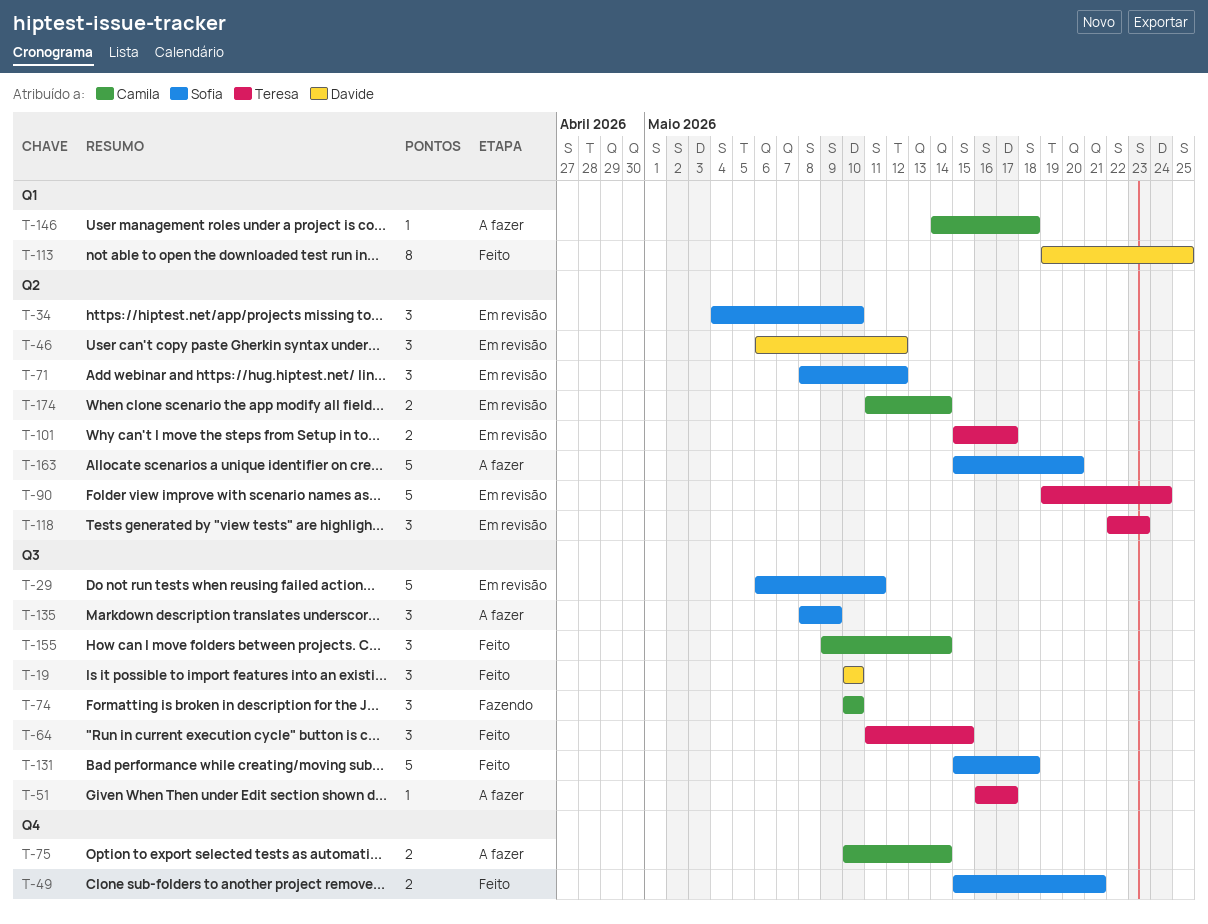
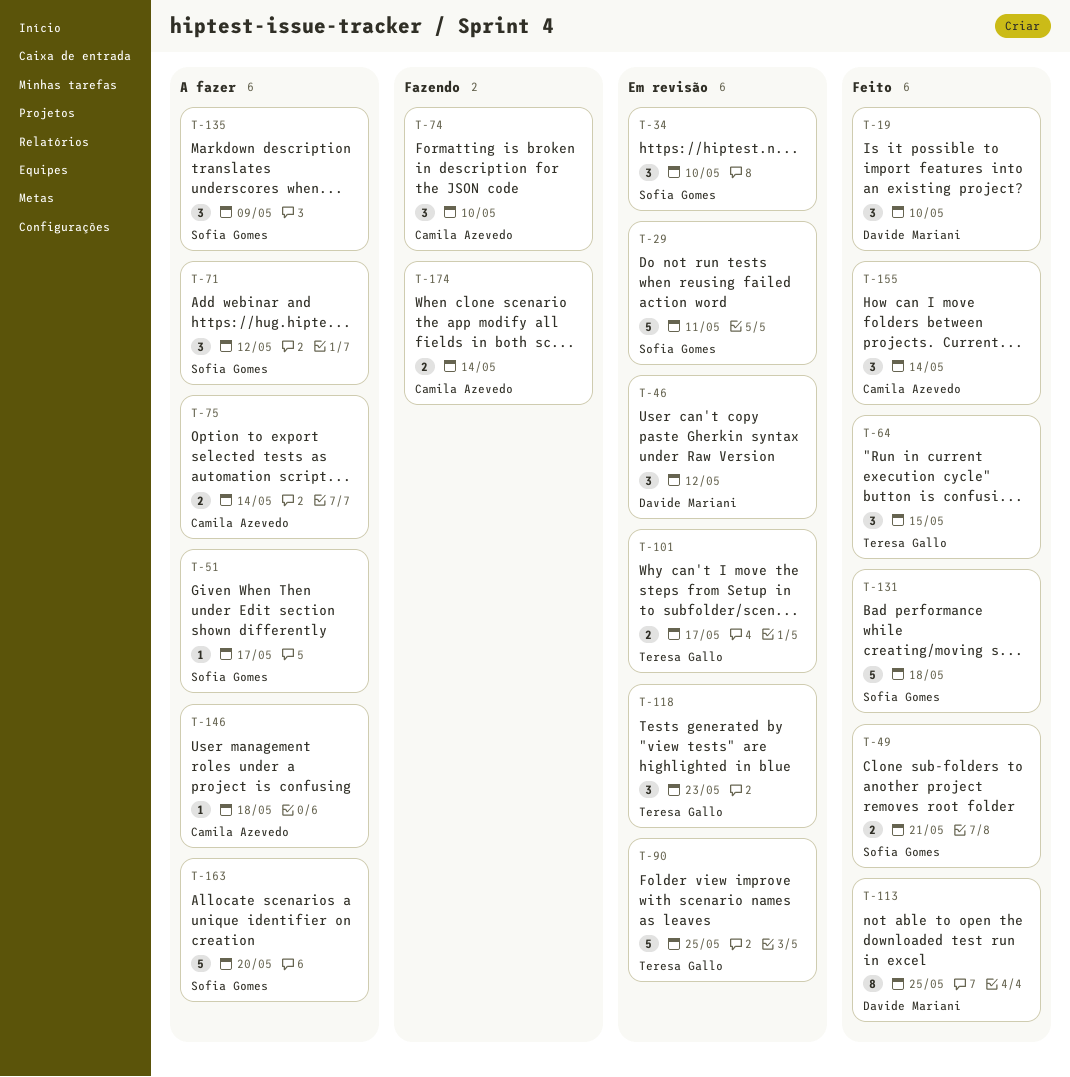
T-51, owner: Teresa Gallo -> Sofia Gomes
T-71, status: Em revisão -> A fazer
T-90, due: May 24 -> May 25
T-174, status: Em revisão -> Fazendo

